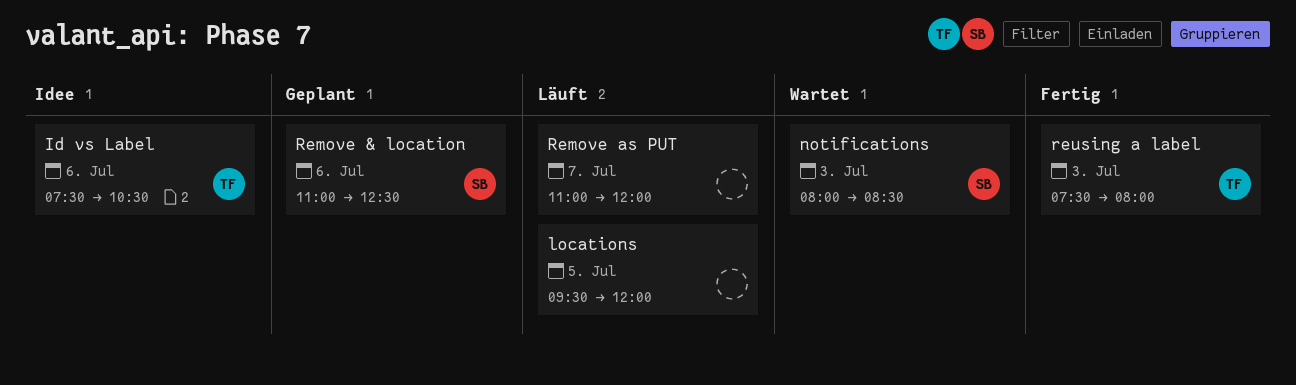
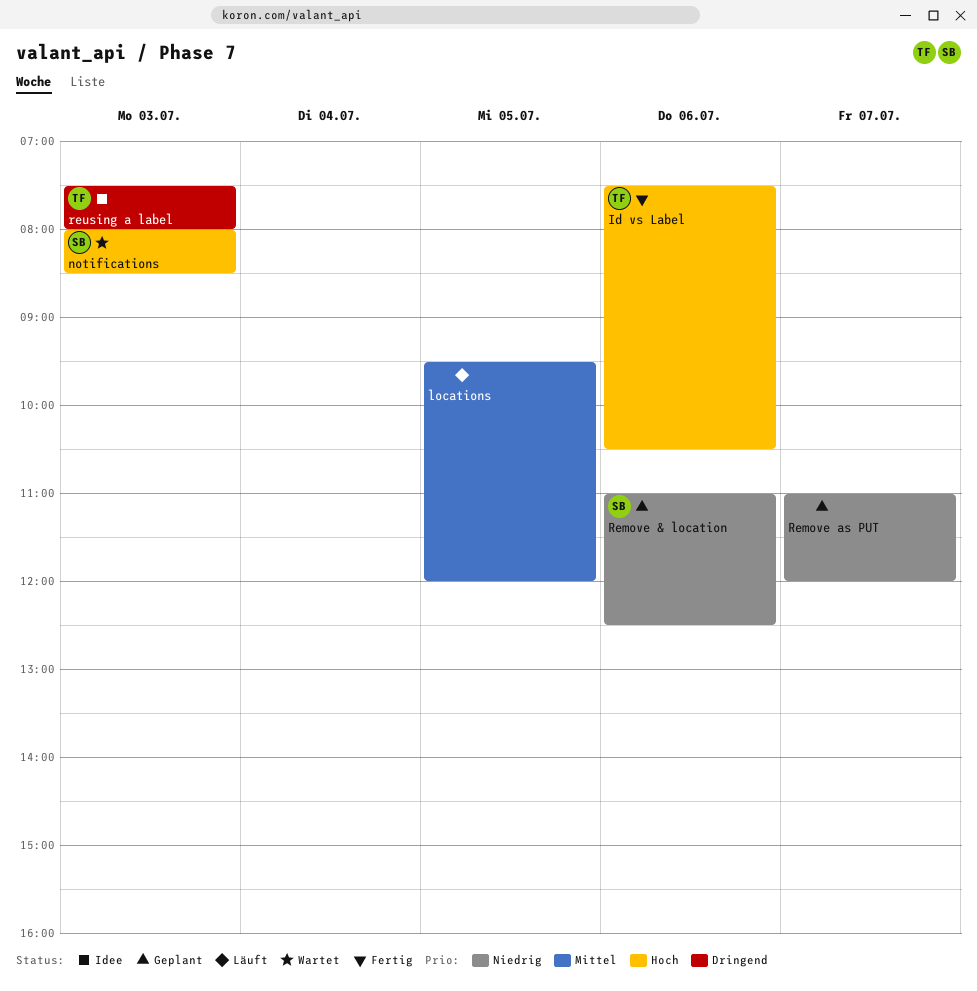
Id vs Label, status: Idee -> Fertig
Remove as PUT, status: Läuft -> Geplant
reusing a label, status: Fertig -> Idee

